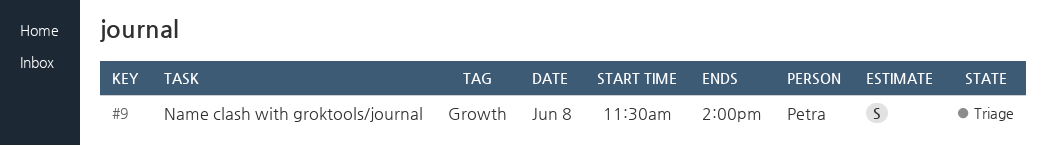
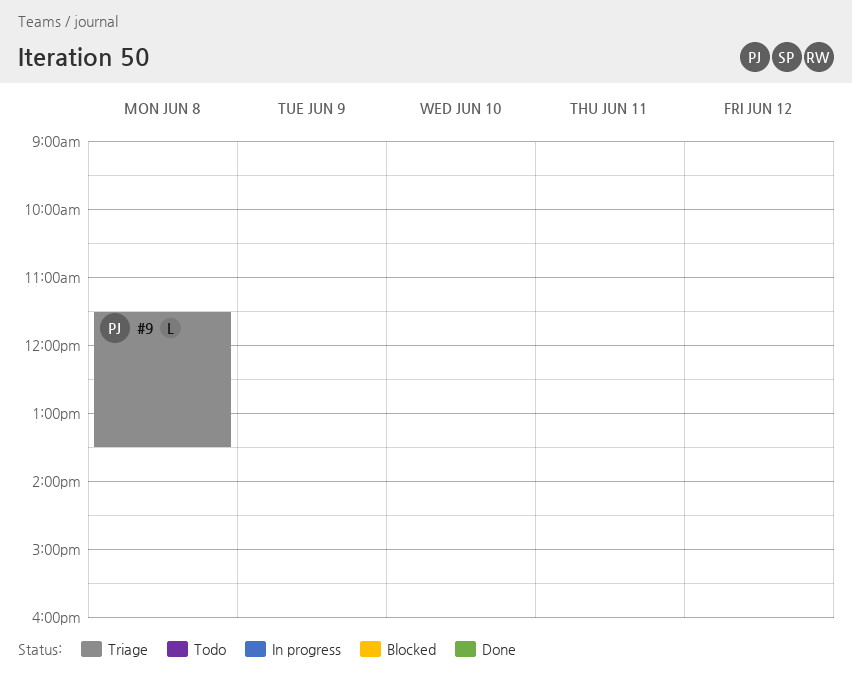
#9, estimate: S -> L
#9, ends: 14:00 -> 13:30

